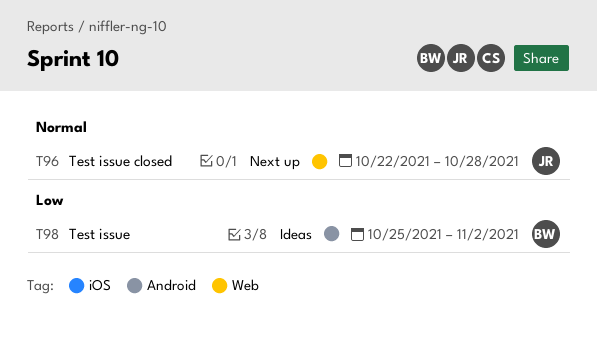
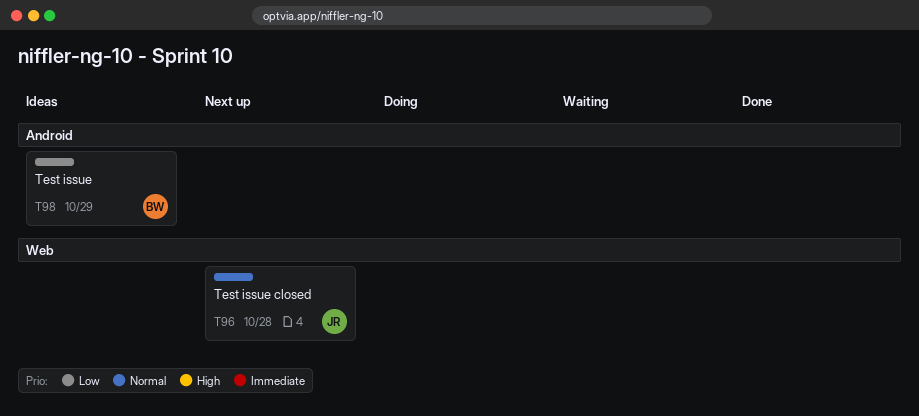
T98, due: Nov 2 -> Oct 29

